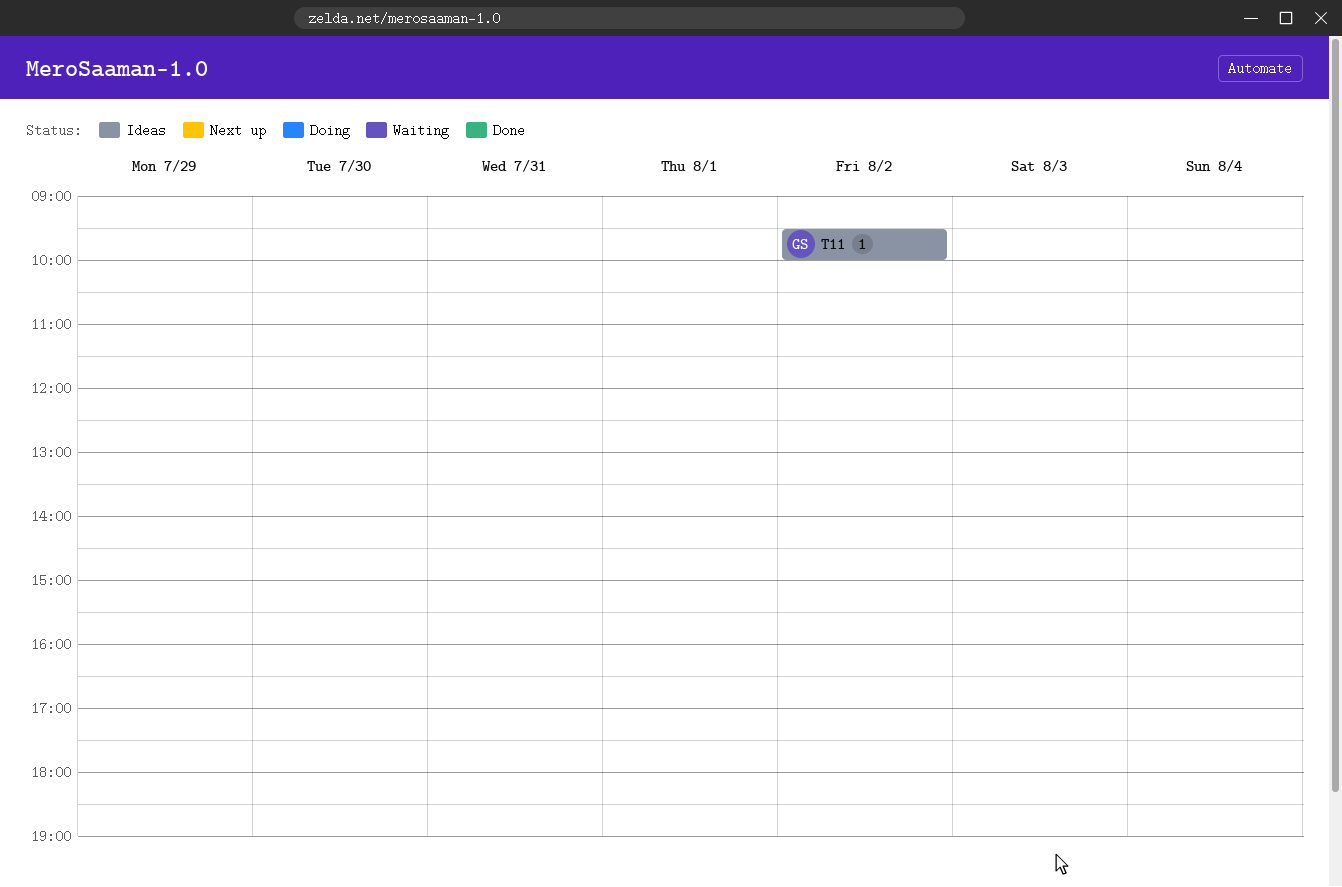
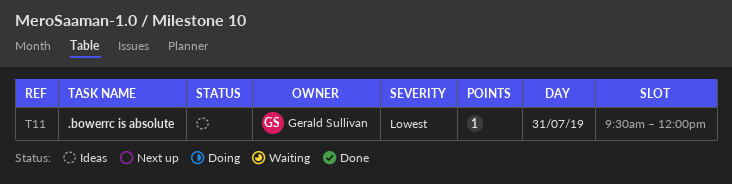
T11, day: Aug 2 -> Jul 31
T11, ends: 10:00 -> 12:00

